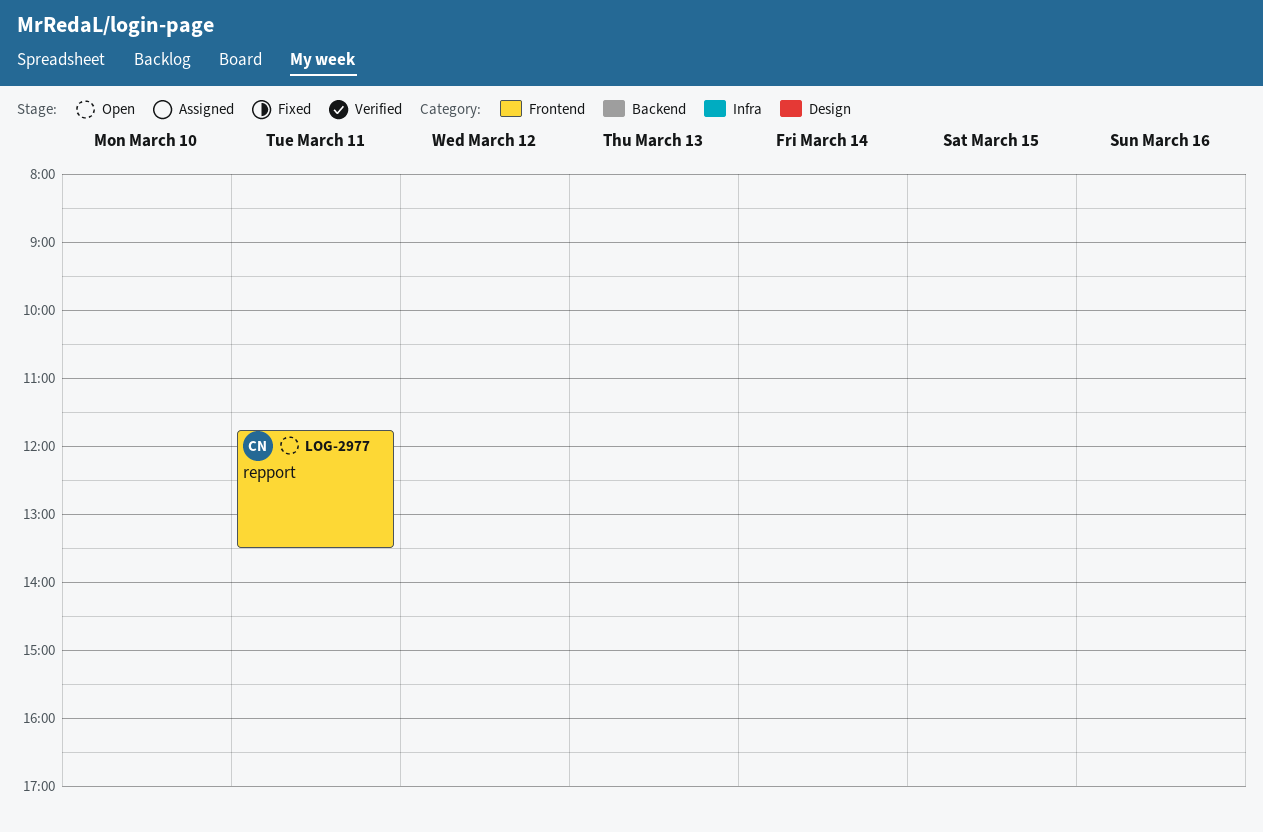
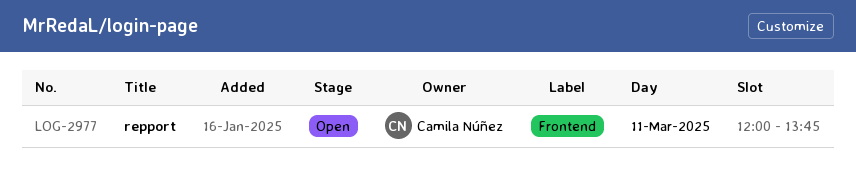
LOG-2977, begins: 11:45 -> 12:00
LOG-2977, ends: 13:30 -> 13:45

